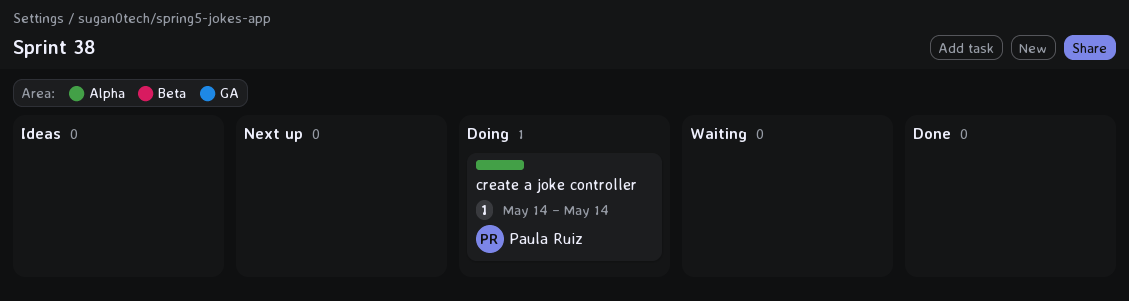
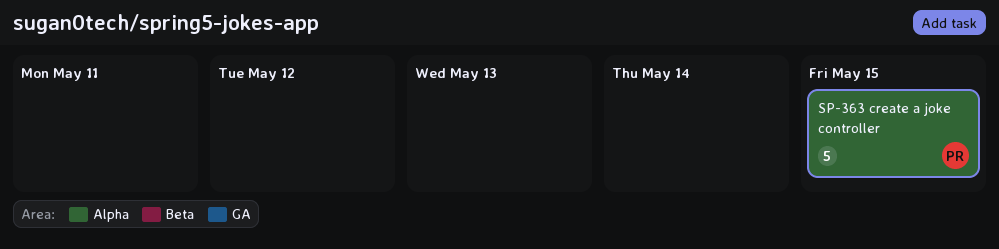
create a joke controller, estimate: 1 -> 5
create a joke controller, due: May 14 -> May 15

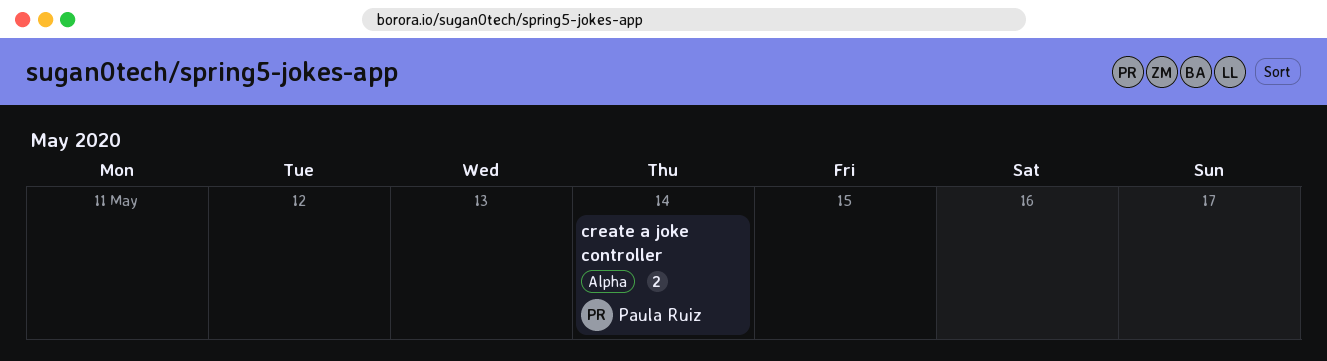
create a joke controller, estimate: 5 -> 2
create a joke controller, due: May 15 -> May 14

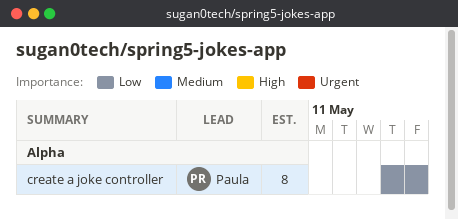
create a joke controller, estimate: 2 -> 8
create a joke controller, due: May 14 -> May 15

